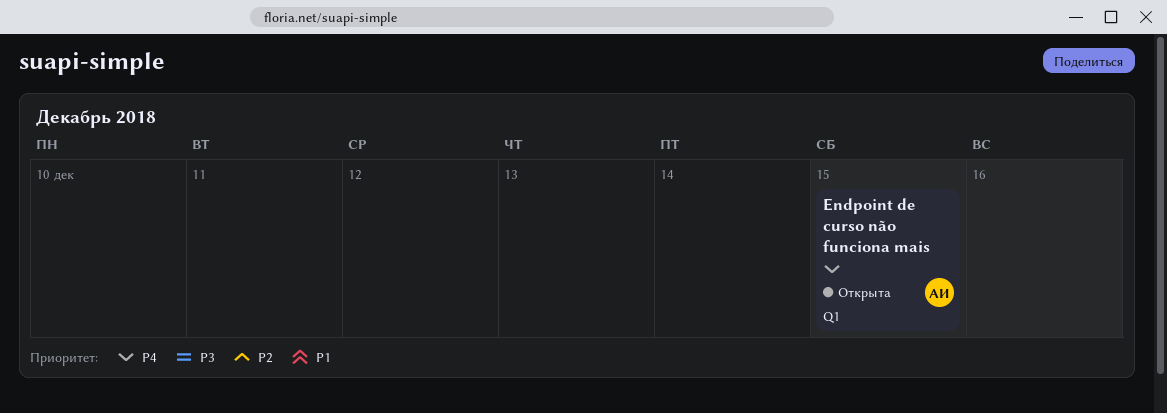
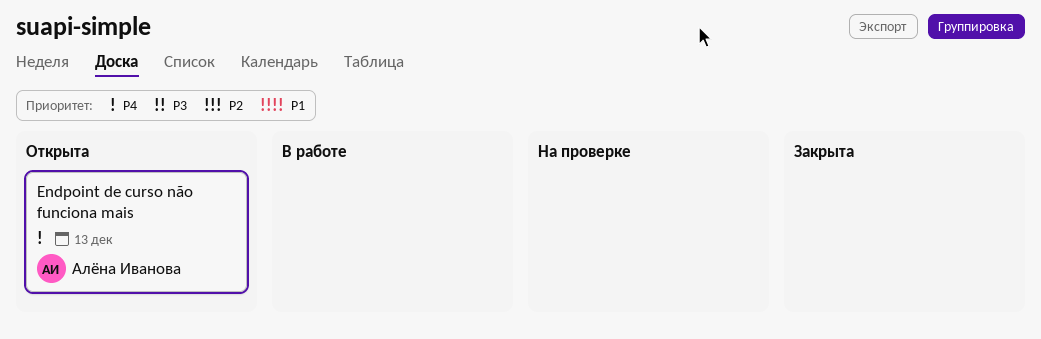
Endpoint de curso não funciona mais, due: Dec 15 -> Dec 13

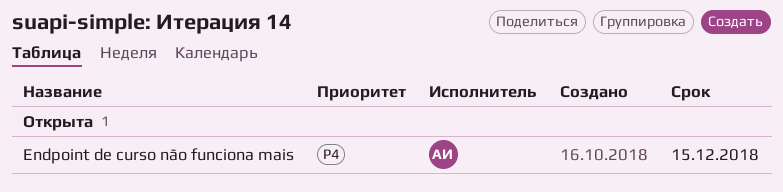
Endpoint de curso não funciona mais, due: Dec 13 -> Dec 15

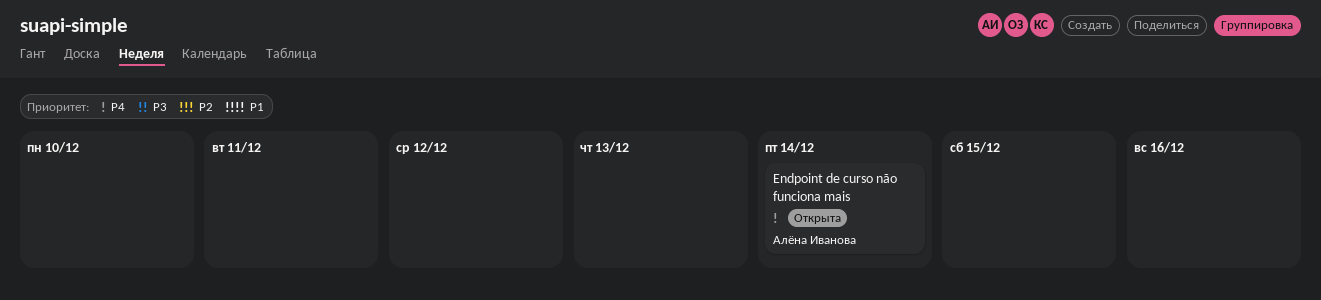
Endpoint de curso não funciona mais, due: Dec 15 -> Dec 14

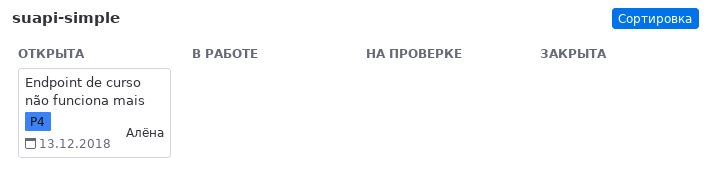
Endpoint de curso não funciona mais, due: Dec 14 -> Dec 13

